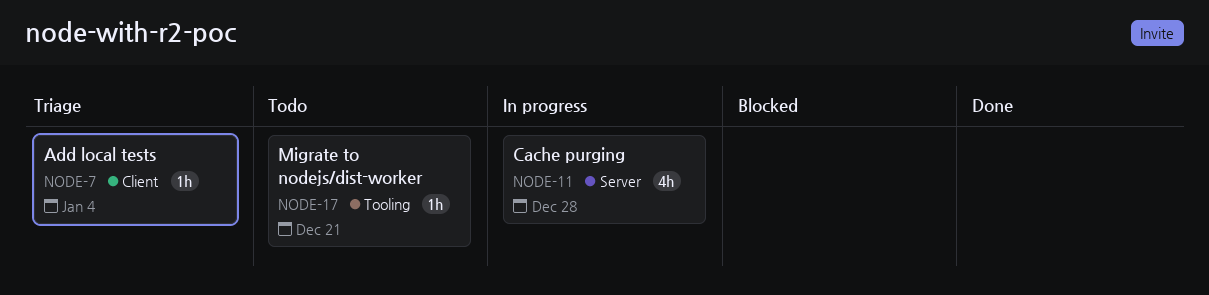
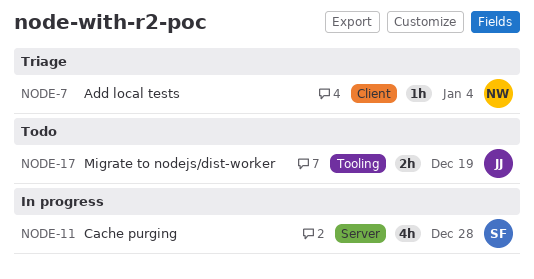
NODE-17, estimate: 1h -> 2h
NODE-17, due: Dec 21 -> Dec 19

